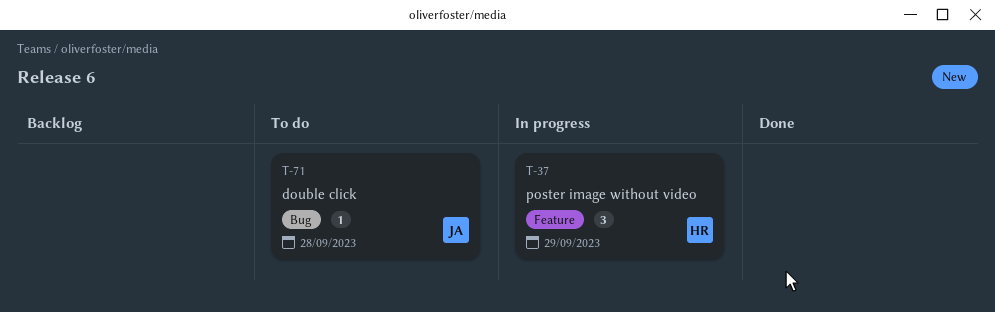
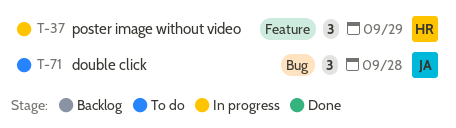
T-71, estimate: 1 -> 3

